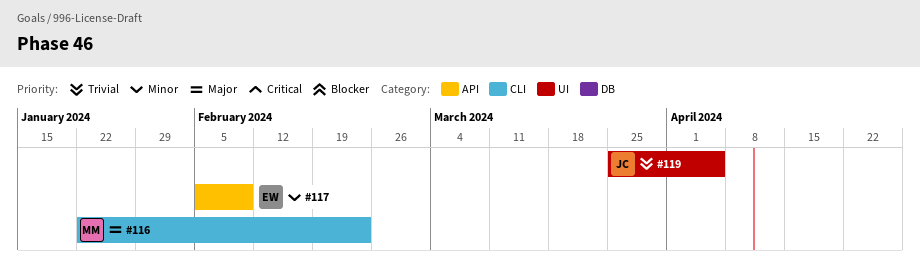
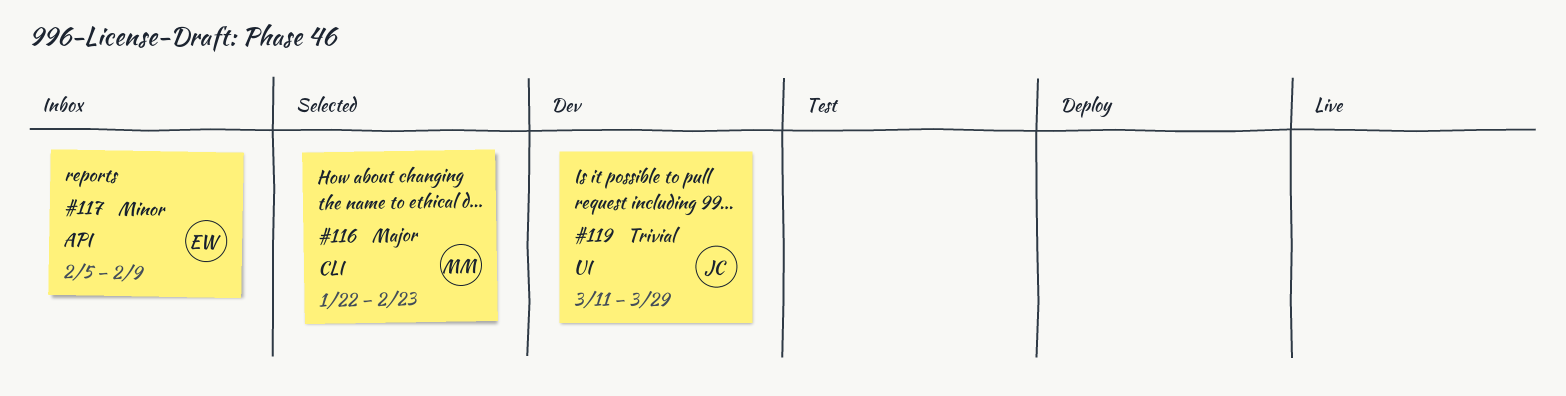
#119, start: Mar 25 -> Mar 11
#119, due: Apr 5 -> Mar 29

